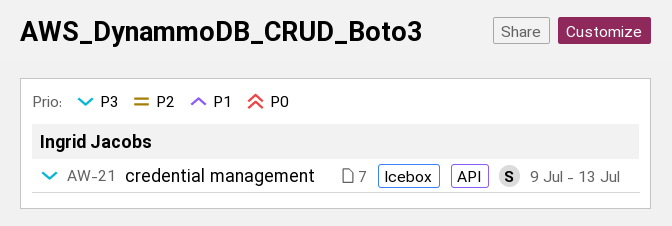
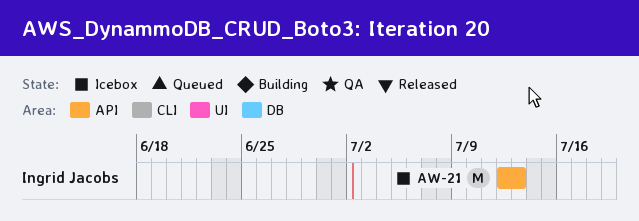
AW-21, estimate: S -> M
AW-21, start: Jul 9 -> Jul 12

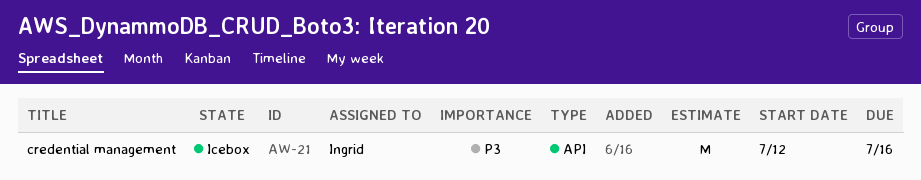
AW-21, due: Jul 13 -> Jul 16

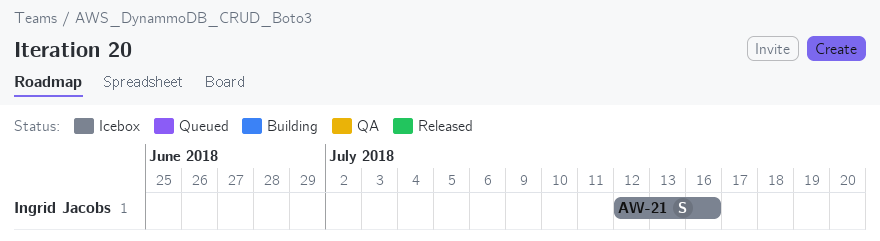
AW-21, estimate: M -> S

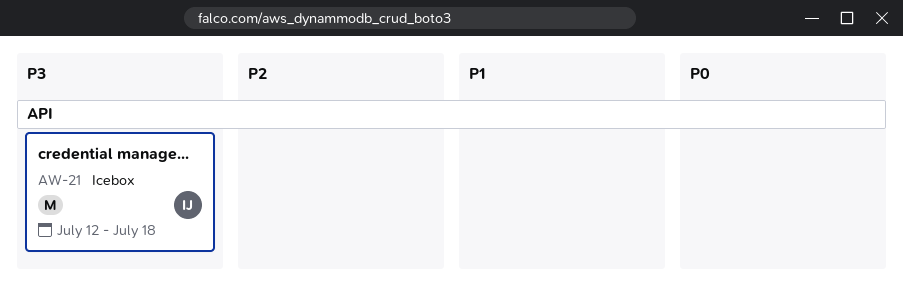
AW-21, estimate: S -> M
AW-21, due: Jul 16 -> Jul 18

